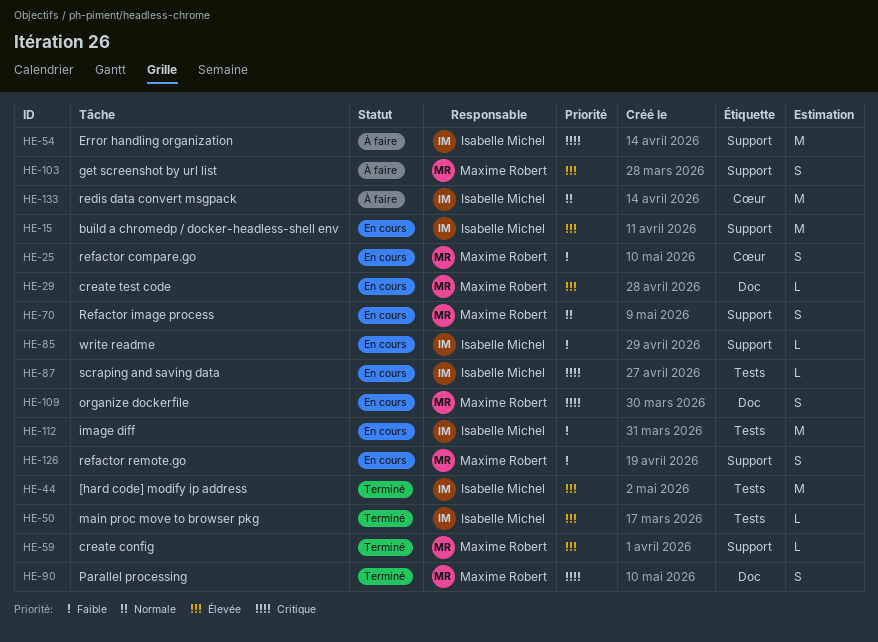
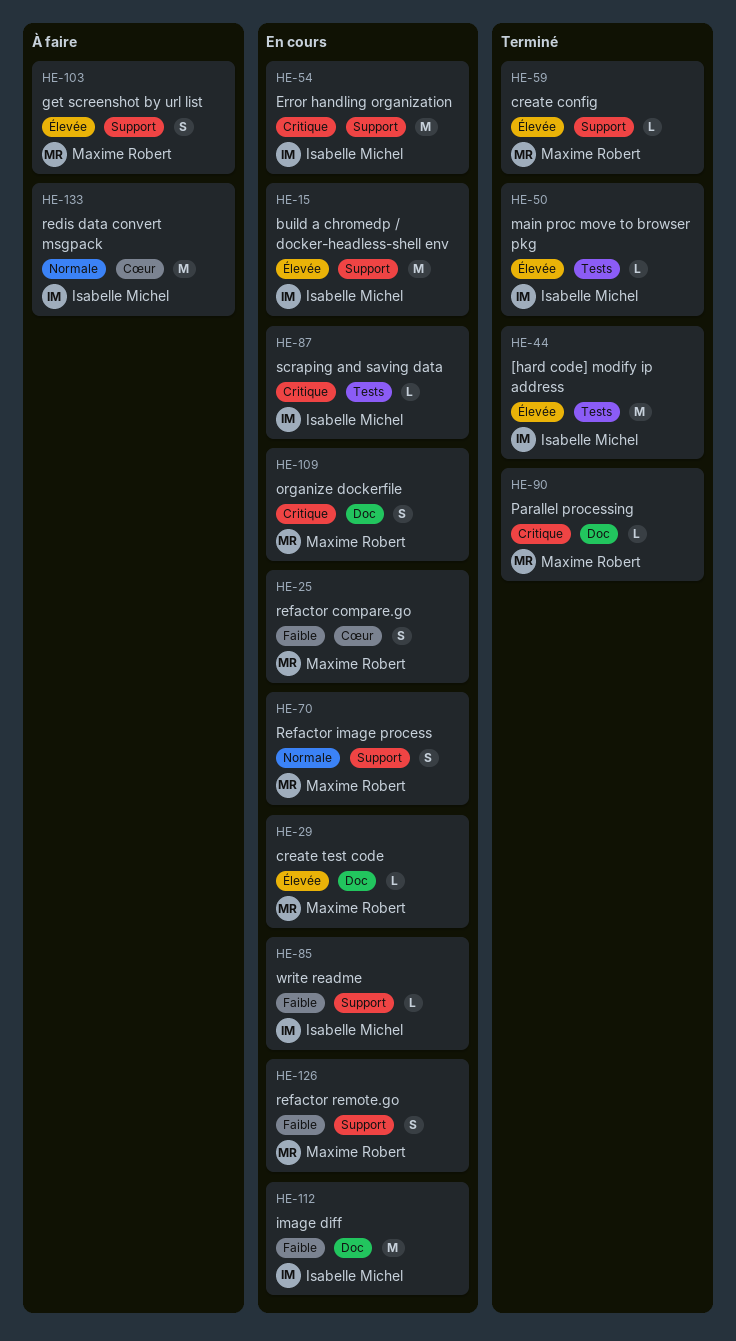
HE-54, status: À faire -> En cours
HE-90, estimate: S -> L
HE-112, label: Tests -> Doc

